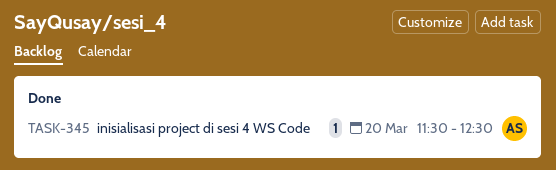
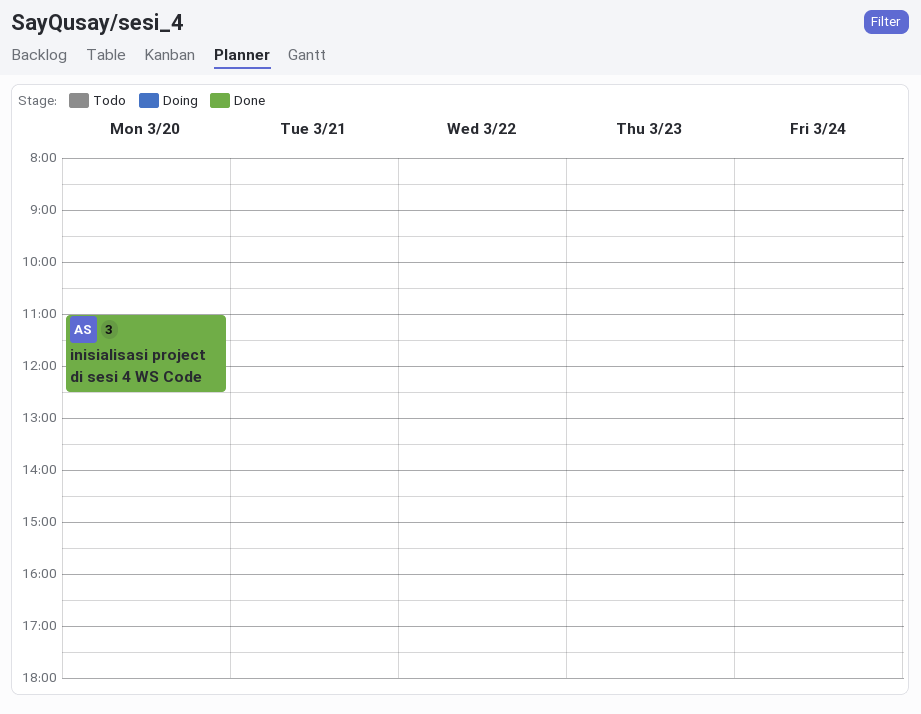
inisialisasi project di sesi 4 WS Code, estimate: 1 -> 3
inisialisasi project di sesi 4 WS Code, begins: 11:30 -> 11:00

